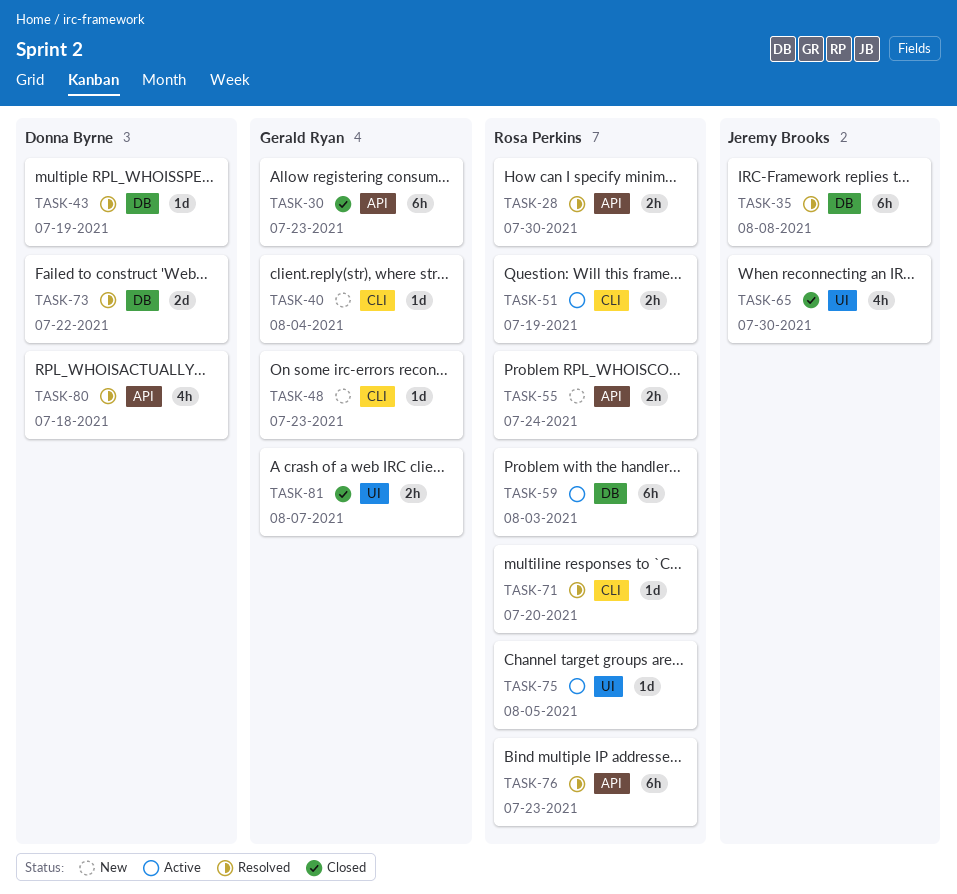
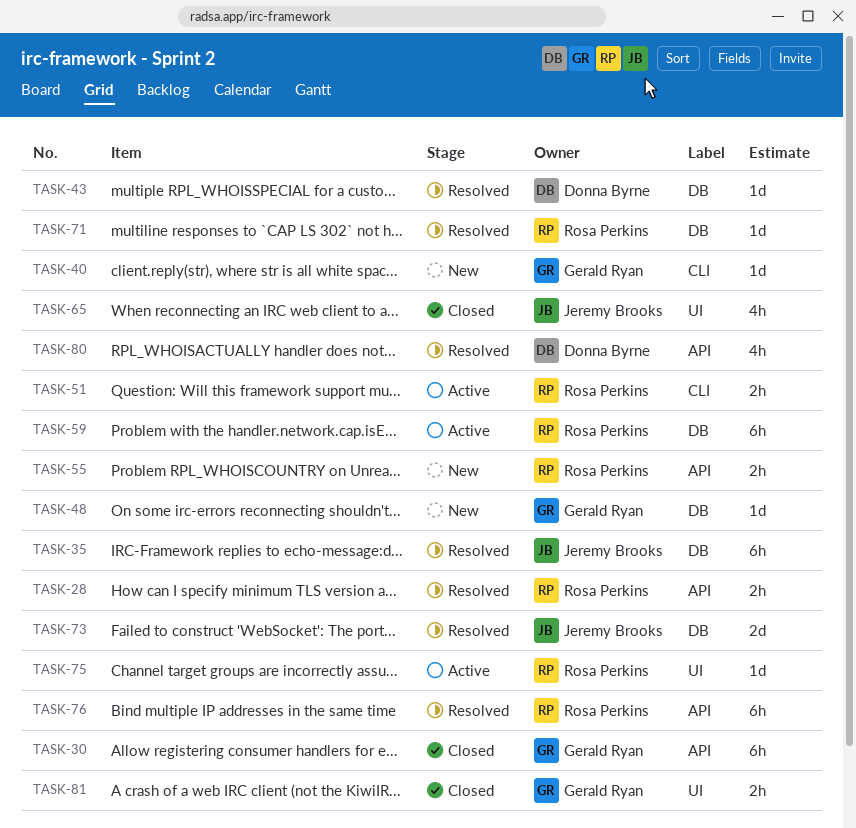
TASK-48, label: CLI -> DB
TASK-71, label: CLI -> DB
TASK-73, owner: Donna Byrne -> Jeremy Brooks

